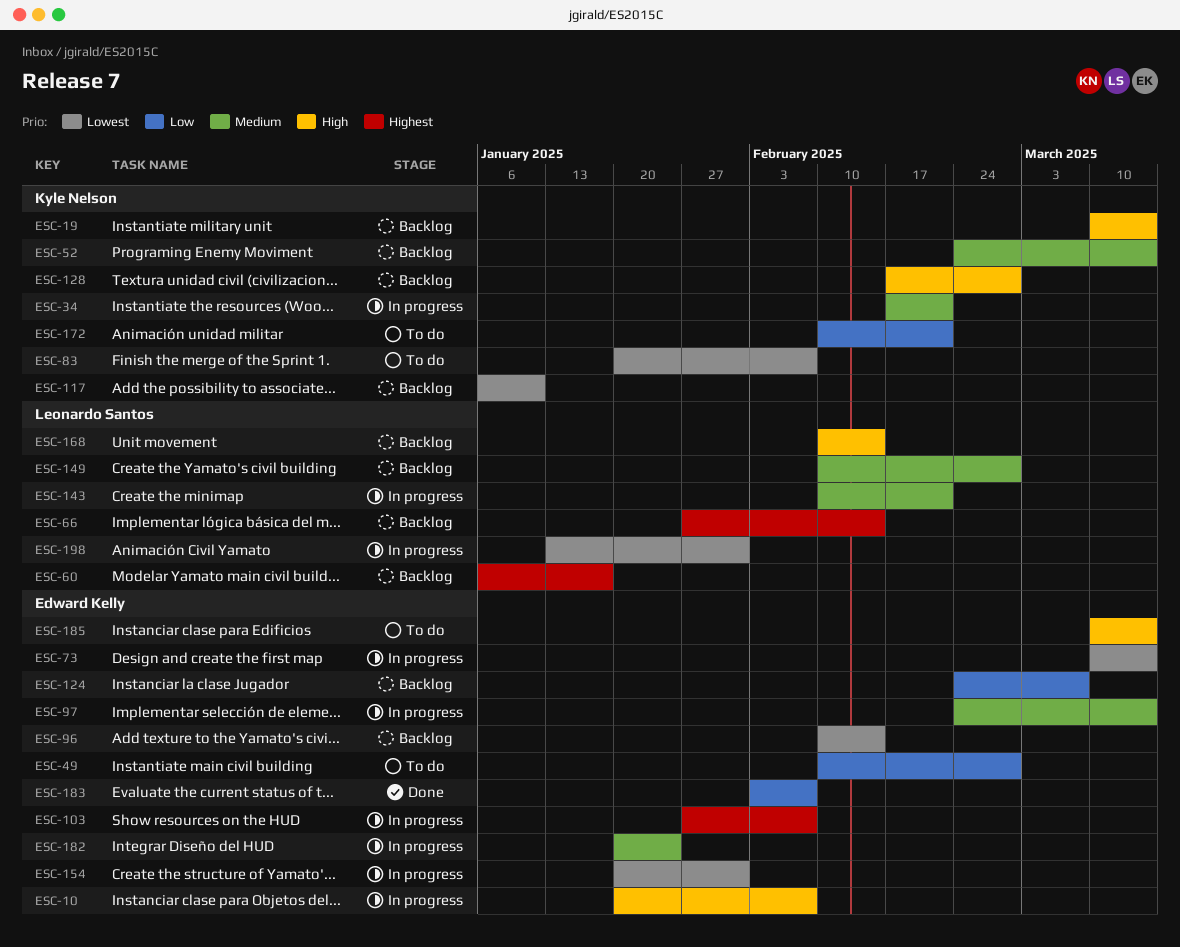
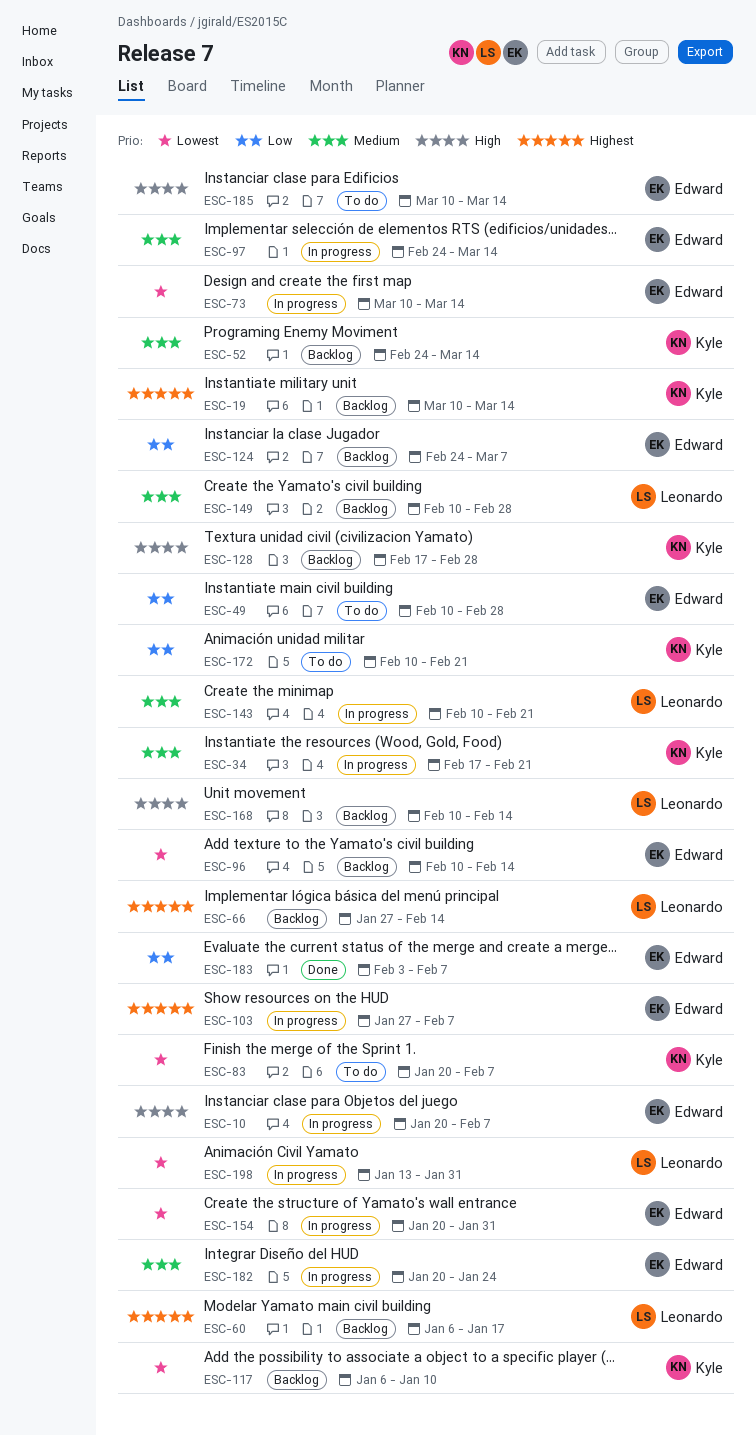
ESC-19, priority: High -> Highest

